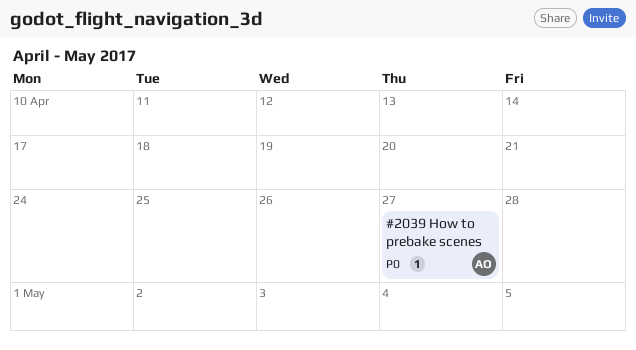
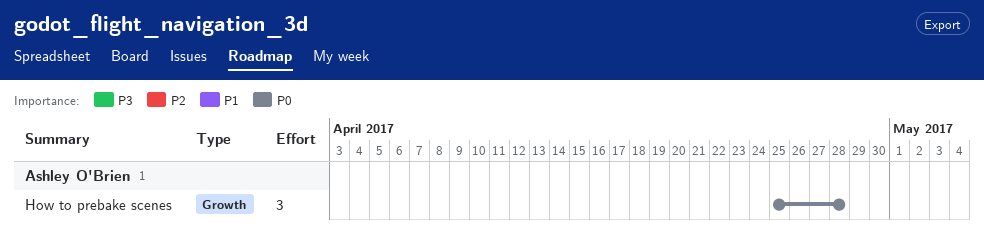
How to prebake scenes, estimate: 1 -> 3
How to prebake scenes, due: Apr 27 -> Apr 28

